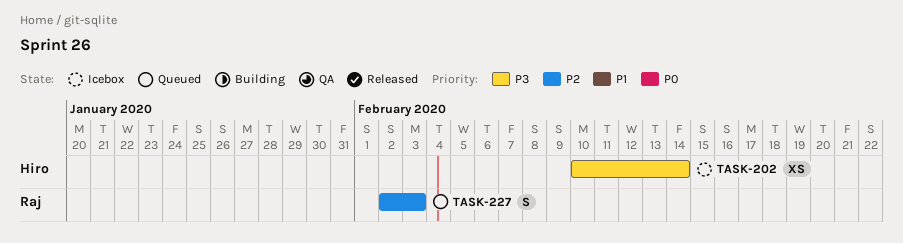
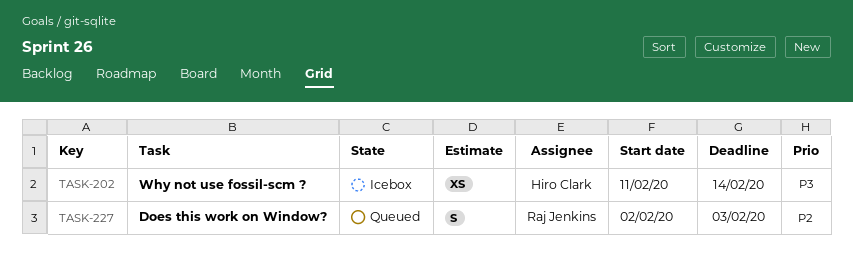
TASK-202, start: Feb 10 -> Feb 11

